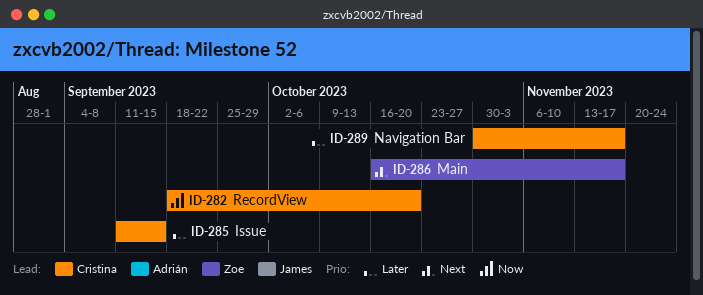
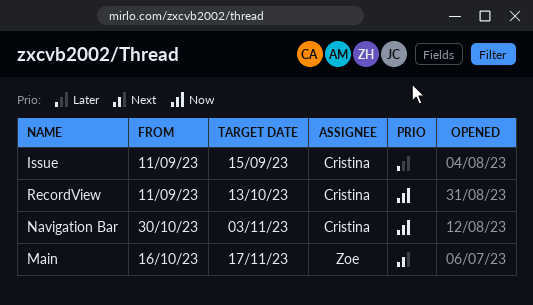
Navigation Bar, priority: Later -> Now
Navigation Bar, due: Nov 17 -> Nov 3
RecordView, start: Sep 18 -> Sep 11
RecordView, due: Oct 20 -> Oct 13

